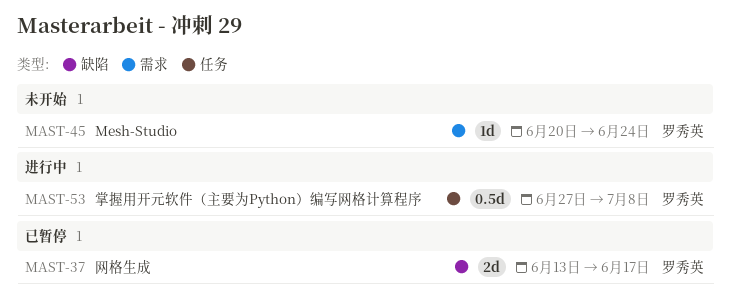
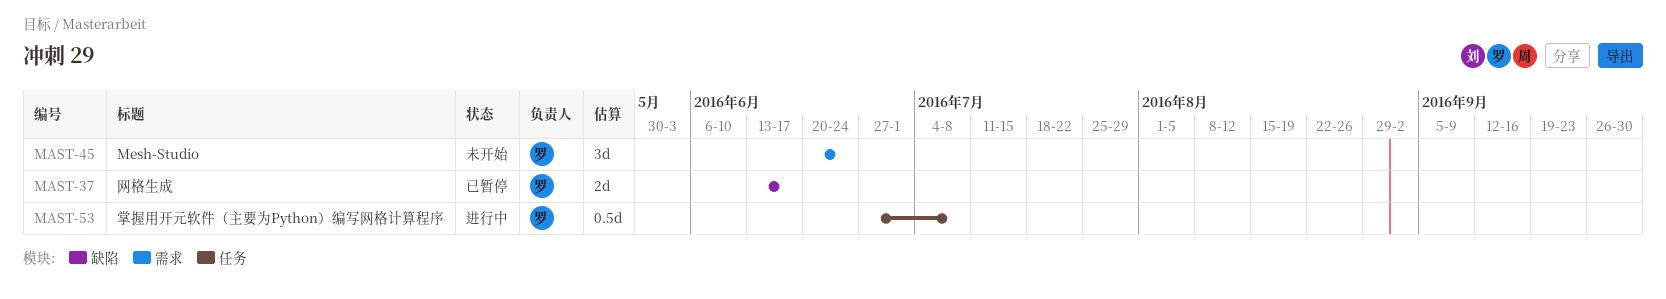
MAST-45, estimate: 1d -> 3d

